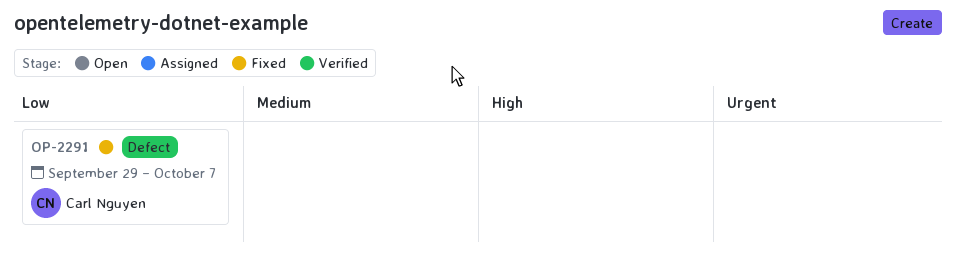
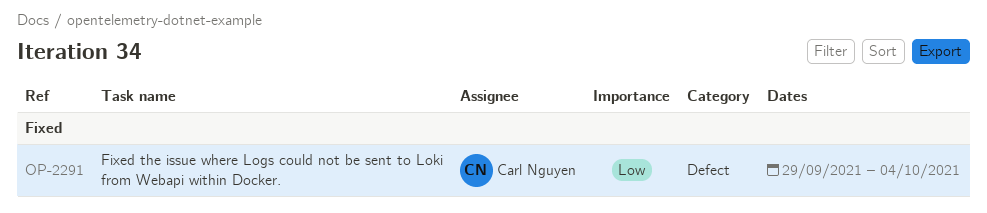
OP-2291, due: Oct 7 -> Oct 4

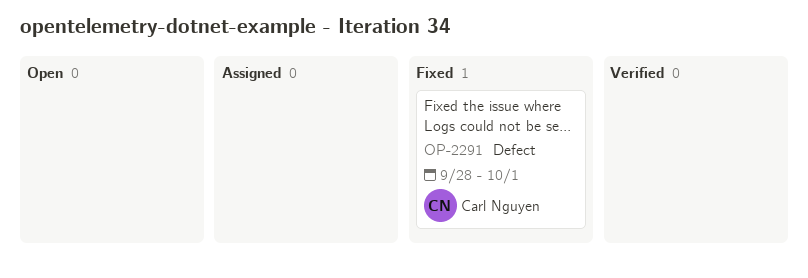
OP-2291, start: Sep 29 -> Sep 28
OP-2291, due: Oct 4 -> Oct 1

